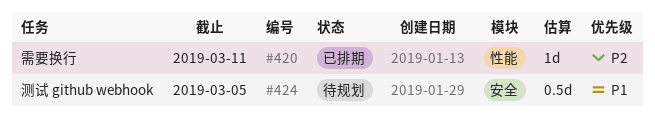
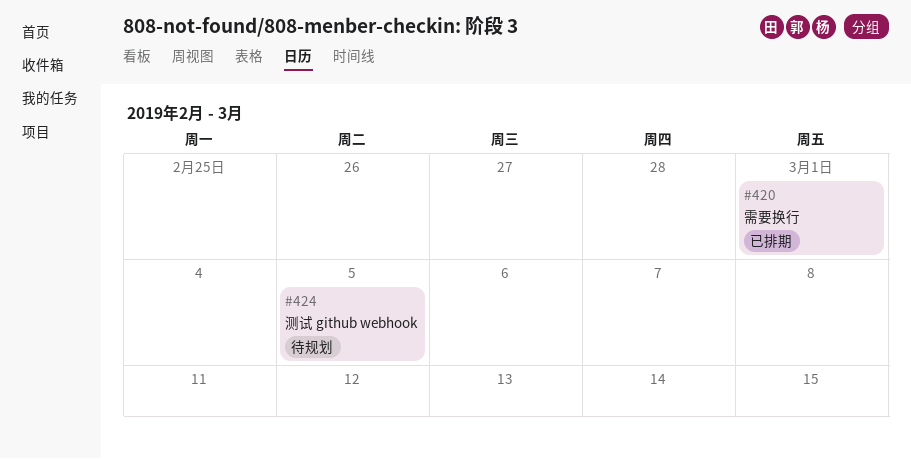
#420, due: Mar 11 -> Mar 1

